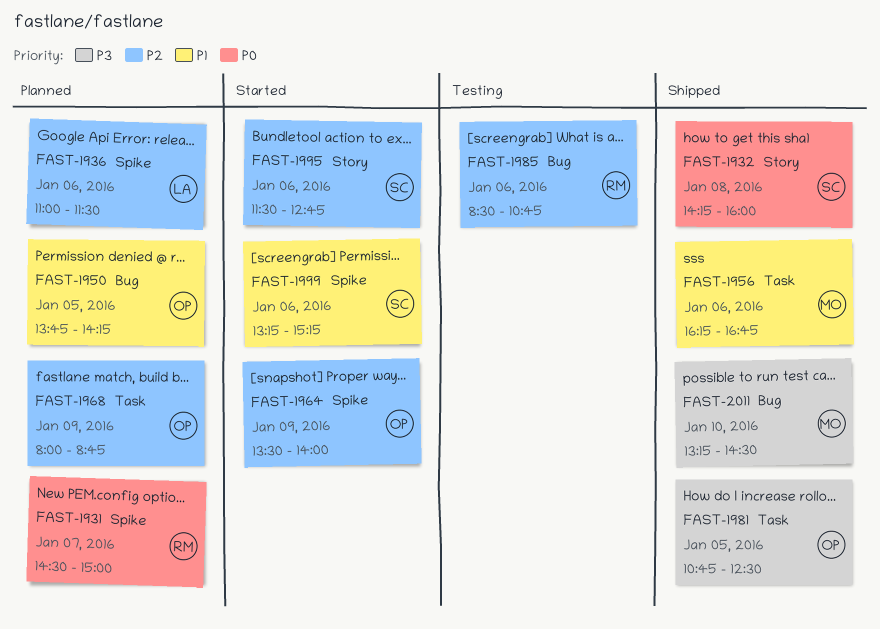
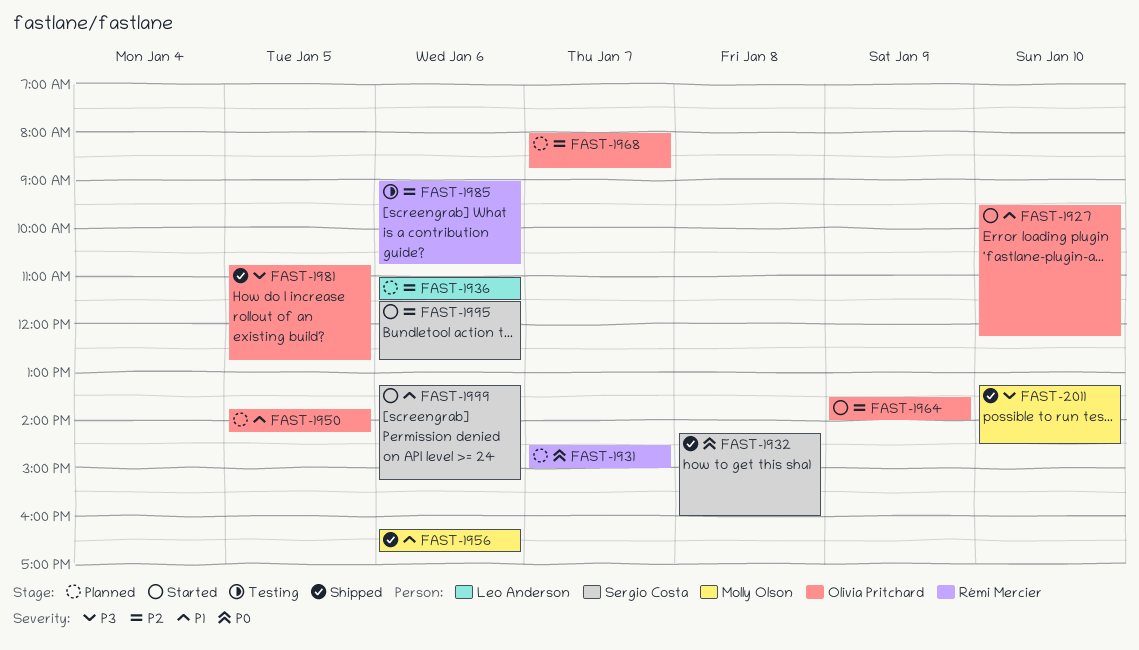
FAST-1927: none -> present
FAST-1968, day: Jan 9 -> Jan 7
FAST-1981, ends: 12:30 -> 12:45
FAST-1985, begins: 08:30 -> 09:00

